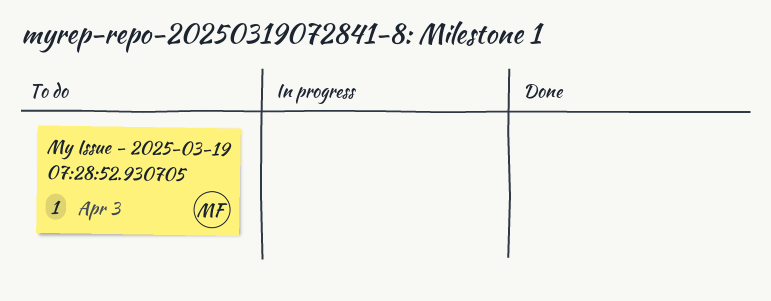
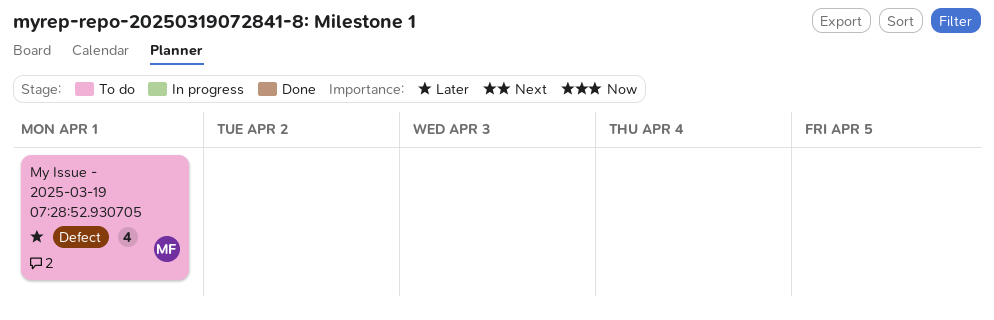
My Issue - 2025-03-19 07:28:52.930705, estimate: 1 -> 4
My Issue - 2025-03-19 07:28:52.930705, due: Apr 3 -> Apr 1

